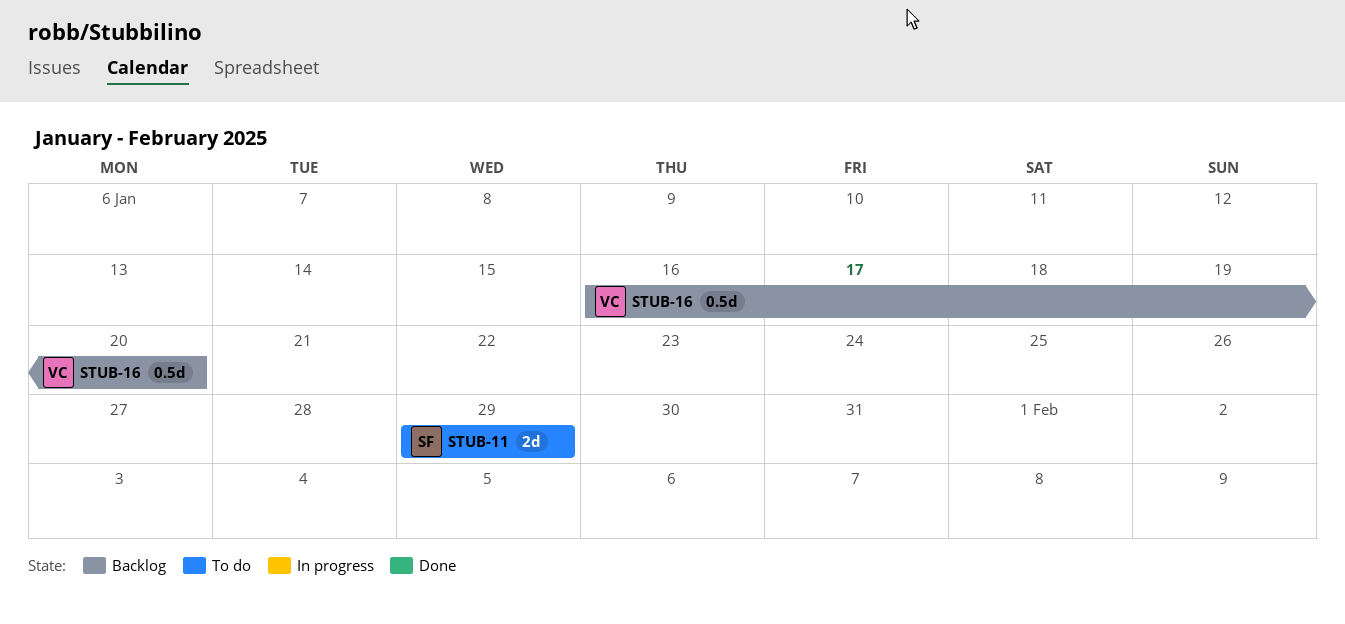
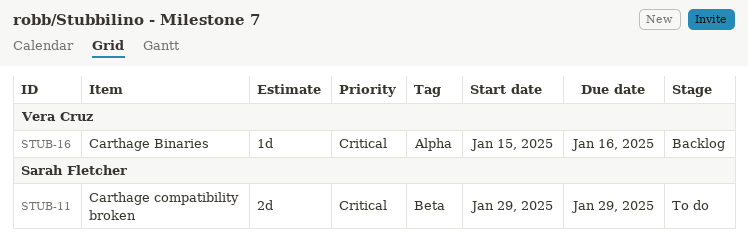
STUB-16, estimate: 0.5d -> 1d
STUB-16, start: Jan 16 -> Jan 15
STUB-16, due: Jan 20 -> Jan 16

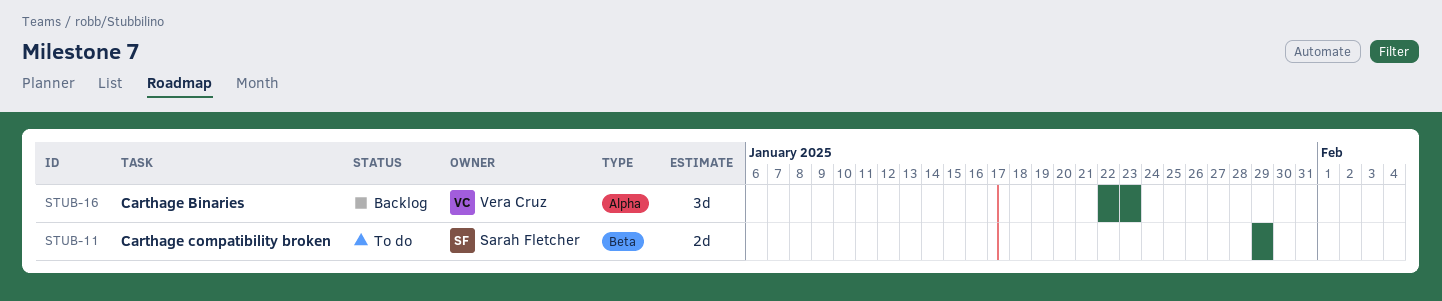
STUB-16, estimate: 1d -> 3d
STUB-16, start: Jan 15 -> Jan 22
STUB-16, due: Jan 16 -> Jan 23

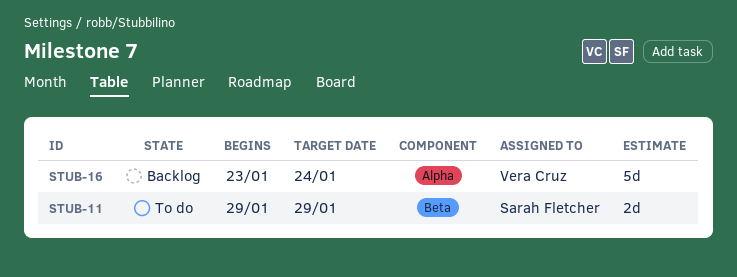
STUB-16, estimate: 3d -> 5d
STUB-16, start: Jan 22 -> Jan 23
STUB-16, due: Jan 23 -> Jan 24

